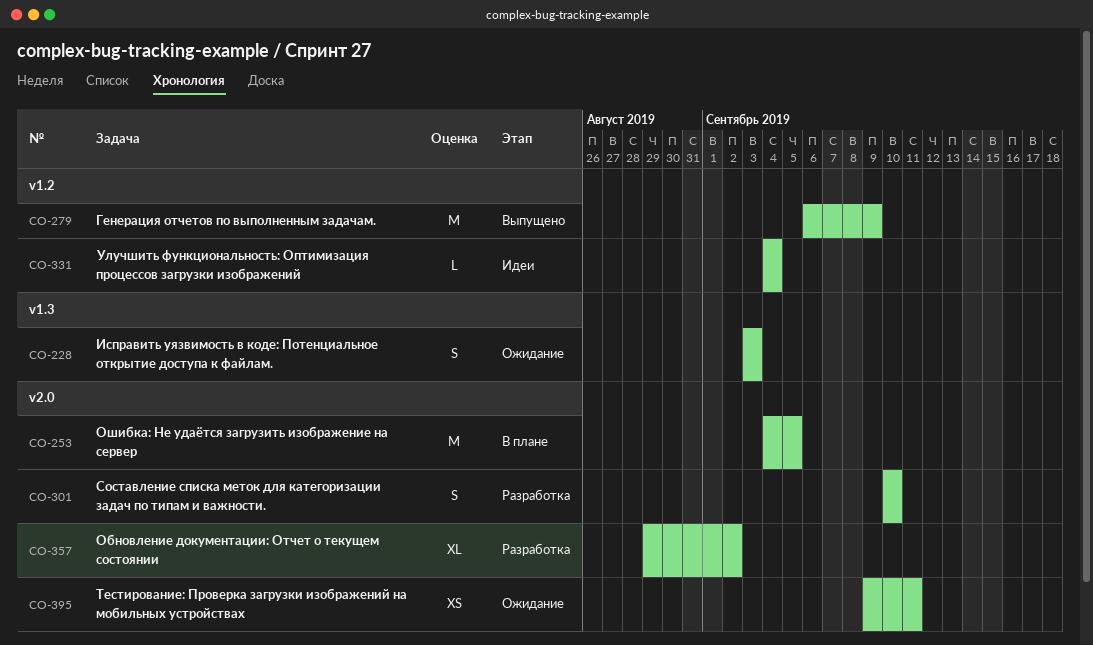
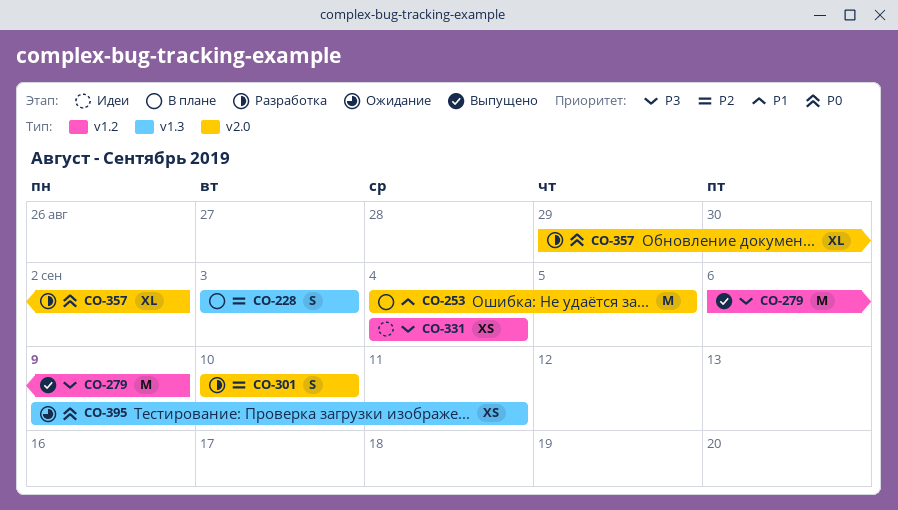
CO-228, status: Ожидание -> В плане
CO-331, estimate: L -> XS
CO-395, label: v2.0 -> v1.3

